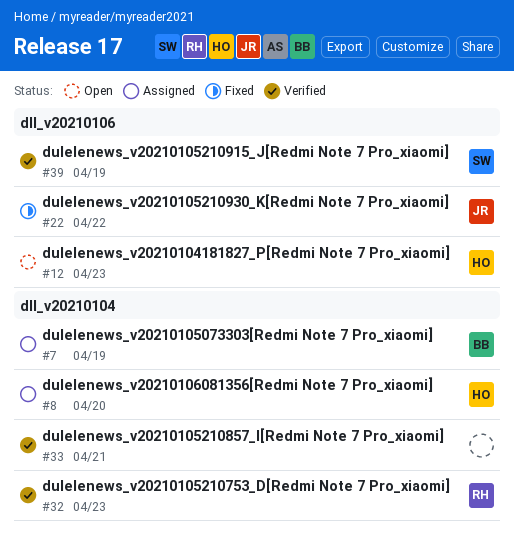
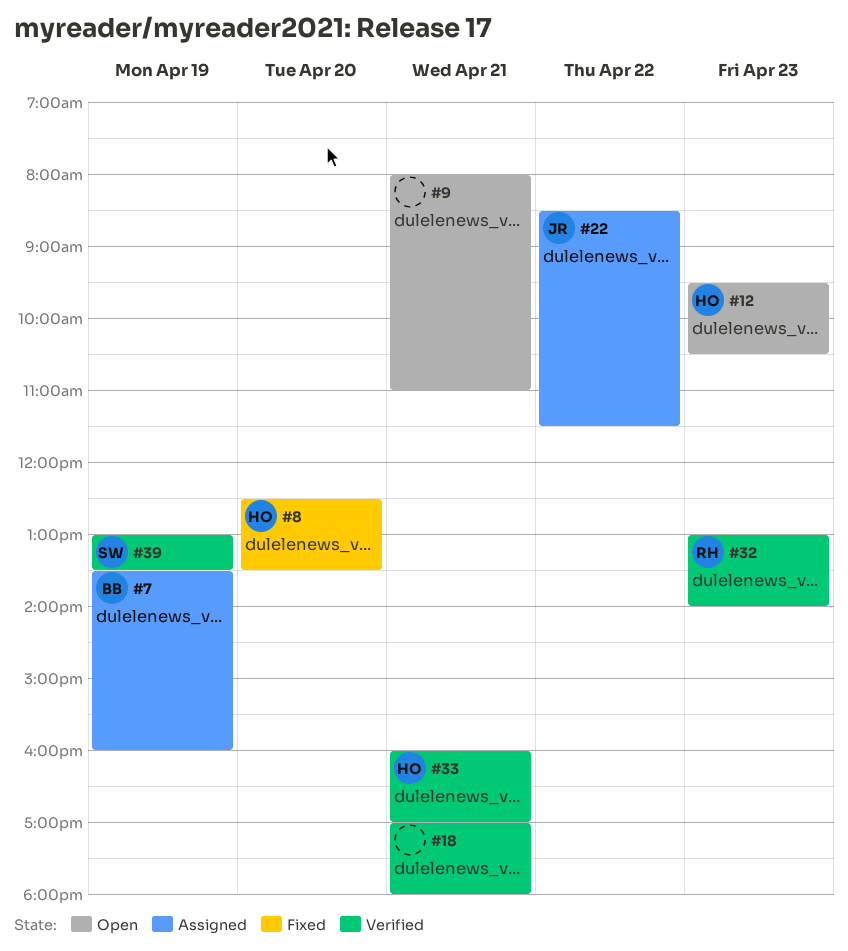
#8, status: Assigned -> Fixed
#9: none -> present
#18: none -> present
#22, status: Fixed -> Assigned
#33, owner: none -> HO

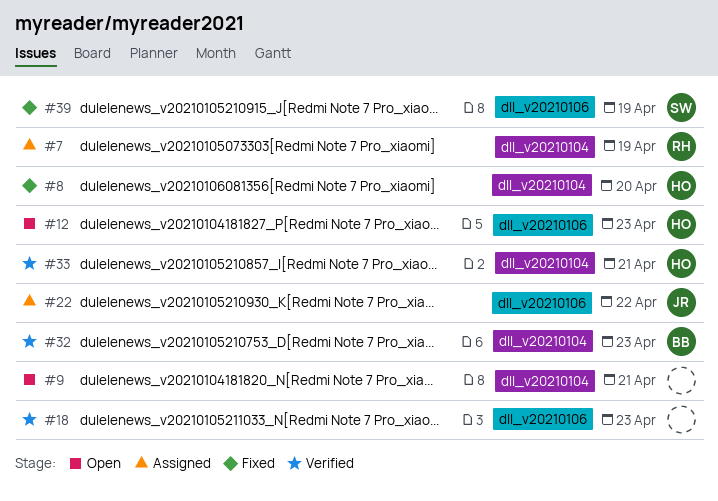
#7, owner: BB -> RH
#18, day: Apr 21 -> Apr 23
#32, owner: RH -> BB
#39, status: Verified -> Fixed

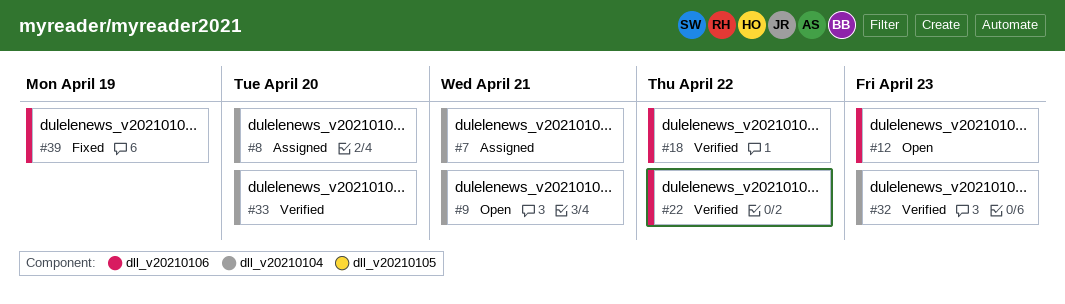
#7, day: Apr 19 -> Apr 21
#8, status: Fixed -> Assigned
#18, day: Apr 23 -> Apr 22
#22, status: Assigned -> Verified
#33, day: Apr 21 -> Apr 20

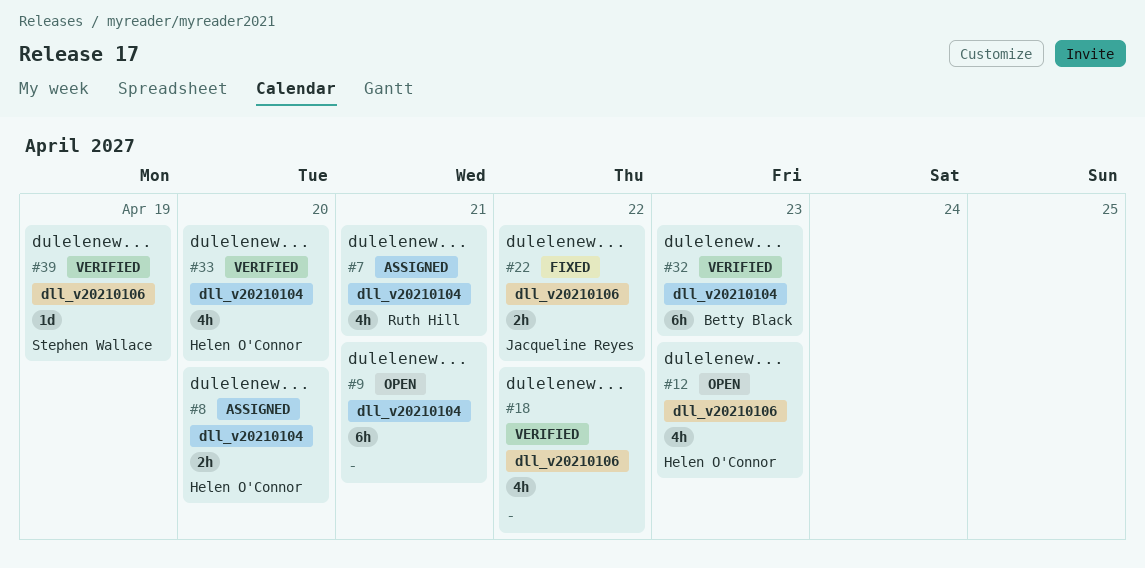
#22, status: Verified -> Fixed
#39, status: Fixed -> Verified

